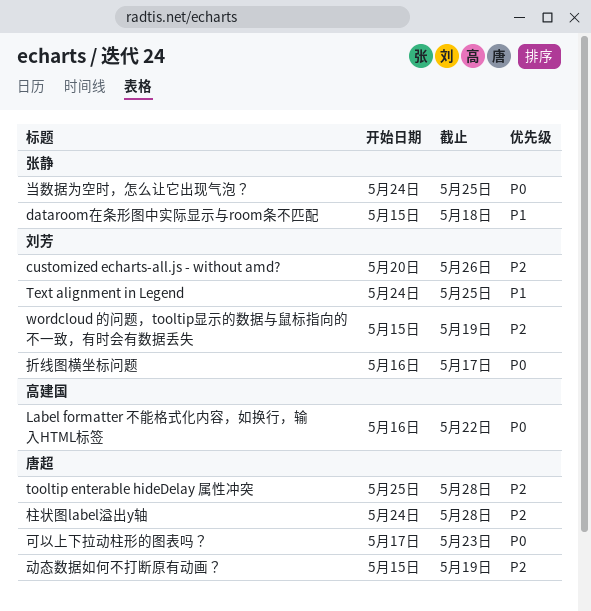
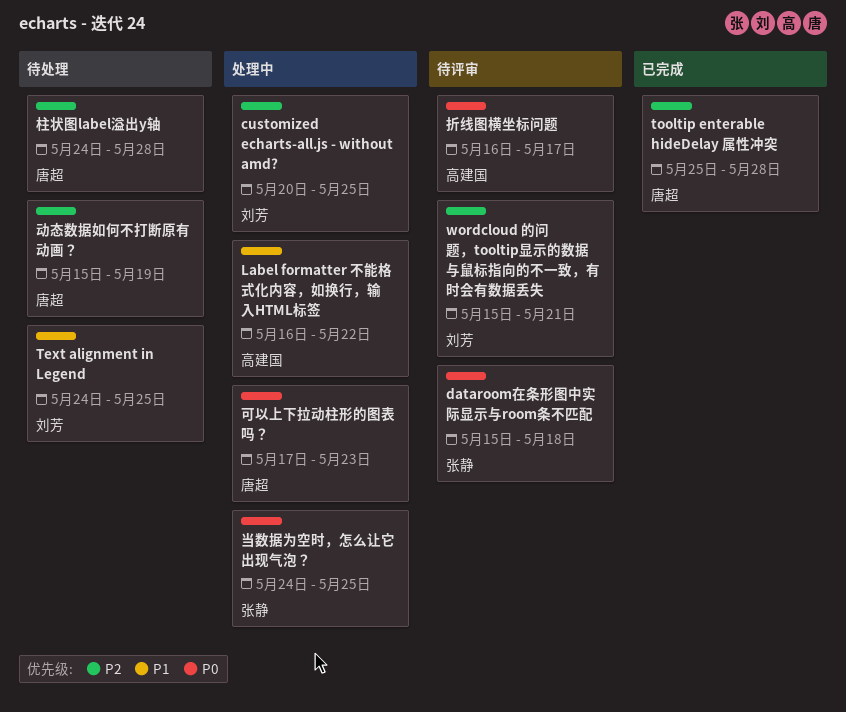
customized echarts-all.js - without amd?, due: May 26 -> May 25
dataroom在条形图中实际显示与room条不匹配, priority: P1 -> P0
Label formatter 不能格式化内容，如换行，输入HTML标签, priority: P0 -> P1
wordcloud 的问题，tooltip显示的数据与鼠标指向的不一致，有时会有数据丢失, due: May 19 -> May 21
折线图横坐标问题, owner: 刘芳 -> 高建国

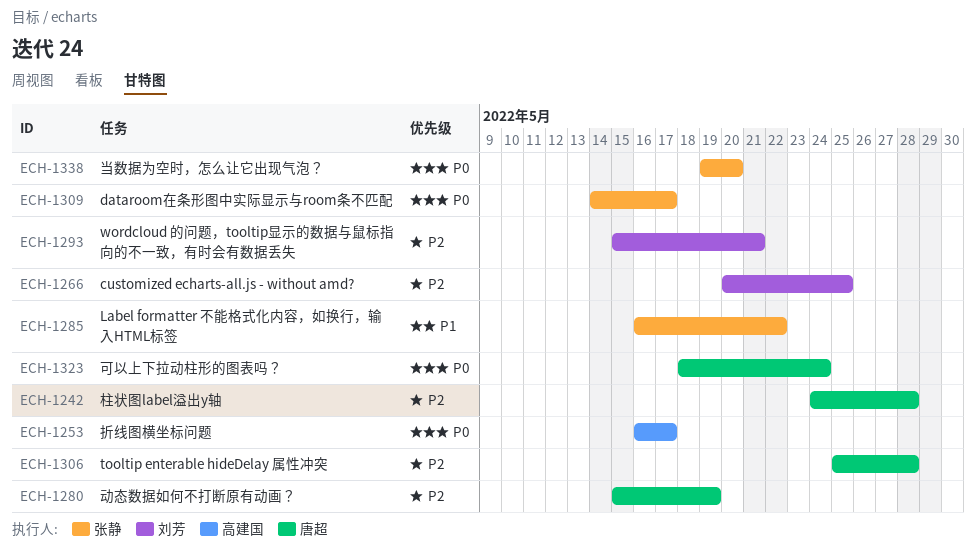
dataroom在条形图中实际显示与room条不匹配, start: May 15 -> May 14
dataroom在条形图中实际显示与room条不匹配, due: May 18 -> May 17
Label formatter 不能格式化内容，如换行，输入HTML标签, owner: 高建国 -> 张静
Text alignment in Legend: present -> none
可以上下拉动柱形的图表吗？, start: May 17 -> May 18
可以上下拉动柱形的图表吗？, due: May 23 -> May 24
当数据为空时，怎么让它出现气泡？, start: May 24 -> May 19
当数据为空时，怎么让它出现气泡？, due: May 25 -> May 20

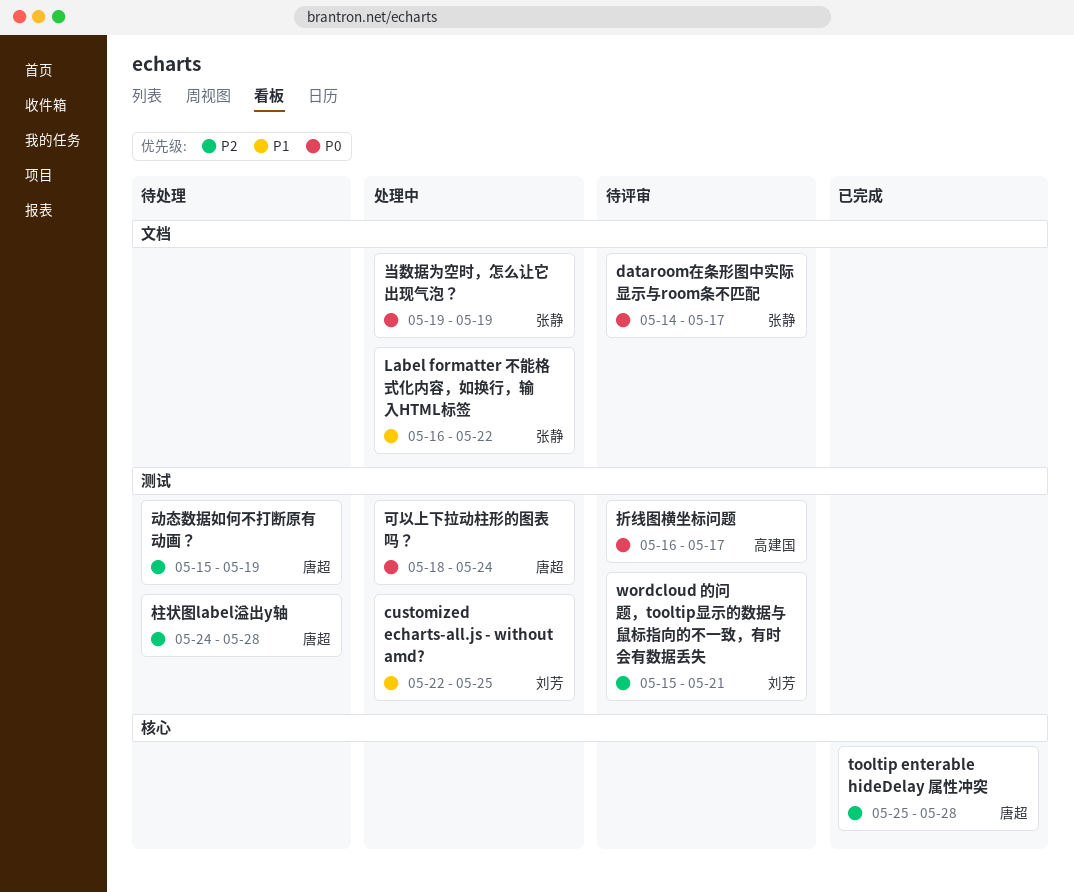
customized echarts-all.js - without amd?, priority: P2 -> P1
customized echarts-all.js - without amd?, start: May 20 -> May 22
当数据为空时，怎么让它出现气泡？, due: May 20 -> May 19

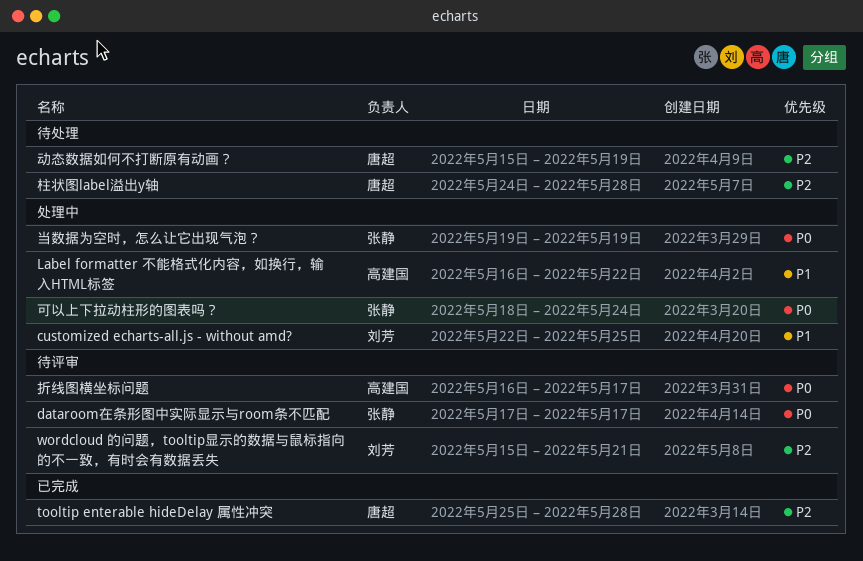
dataroom在条形图中实际显示与room条不匹配, start: May 14 -> May 17
Label formatter 不能格式化内容，如换行，输入HTML标签, owner: 张静 -> 高建国
可以上下拉动柱形的图表吗？, owner: 唐超 -> 张静

